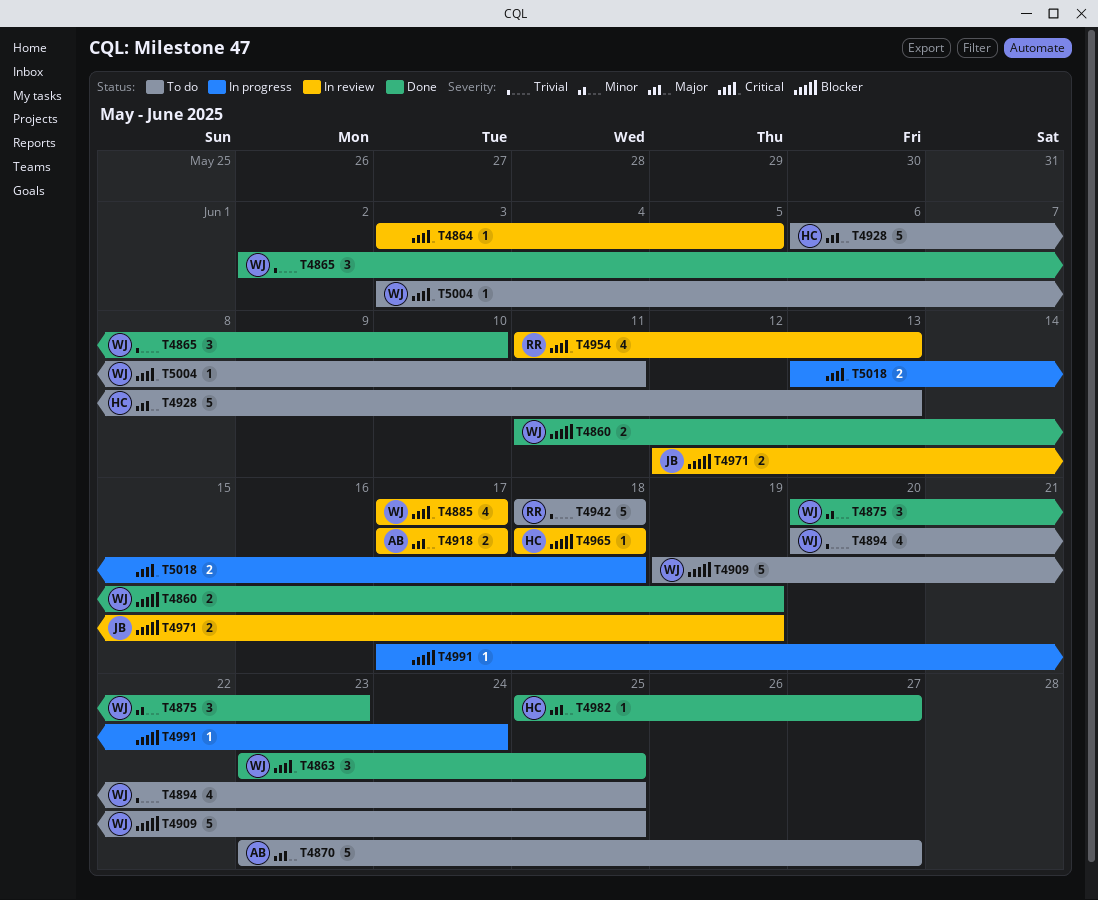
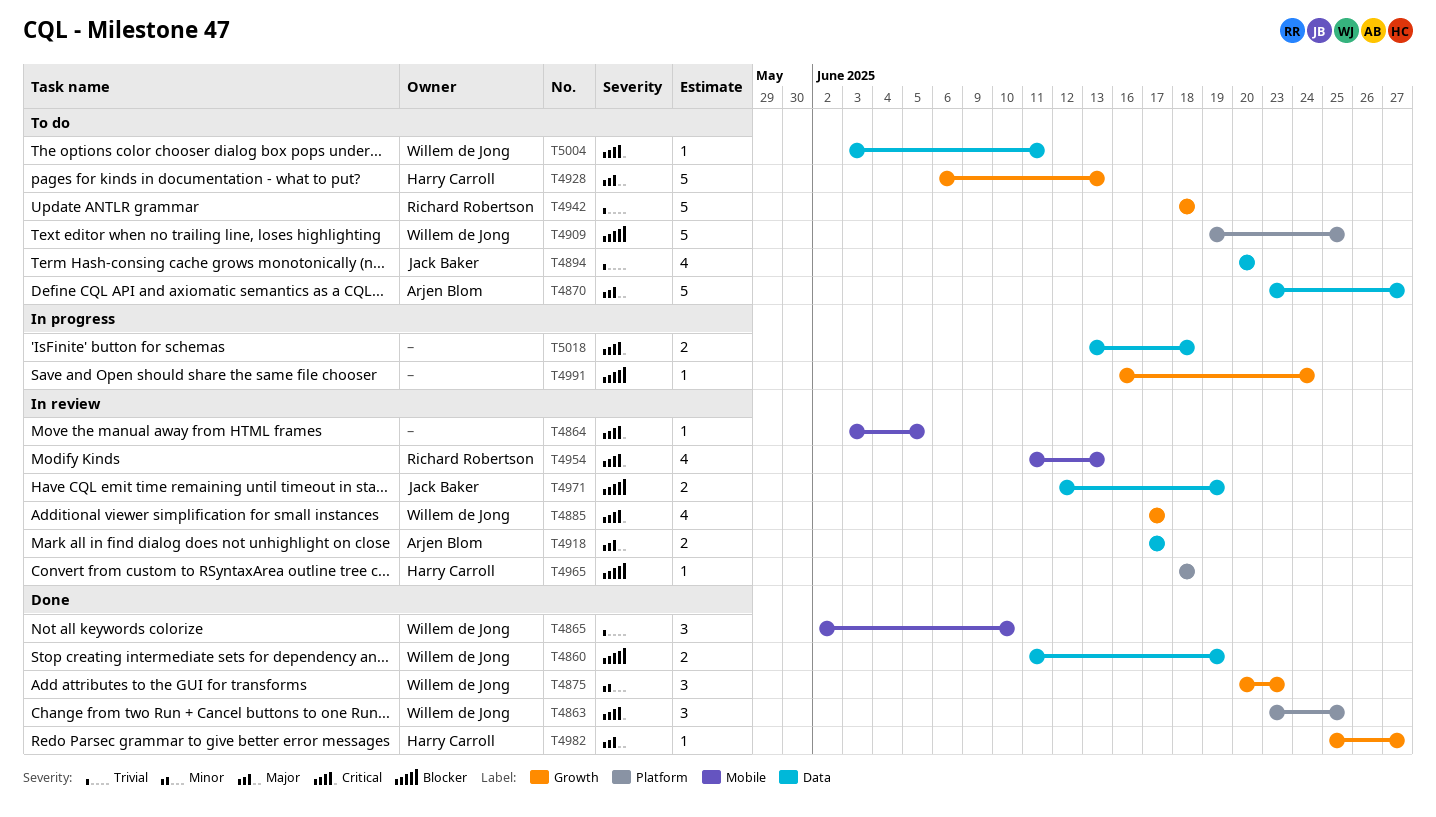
T4894, owner: Willem de Jong -> Jack Baker
T4894, due: Jun 25 -> Jun 20
T4991, start: Jun 17 -> Jun 16

